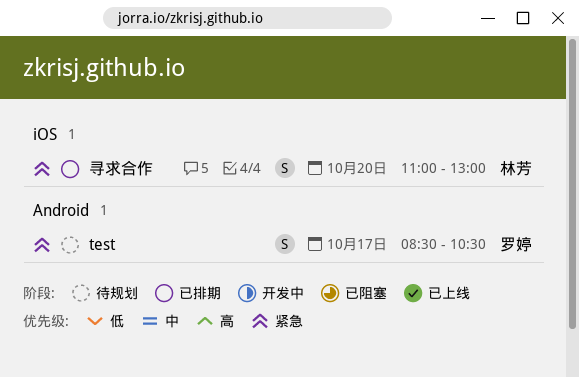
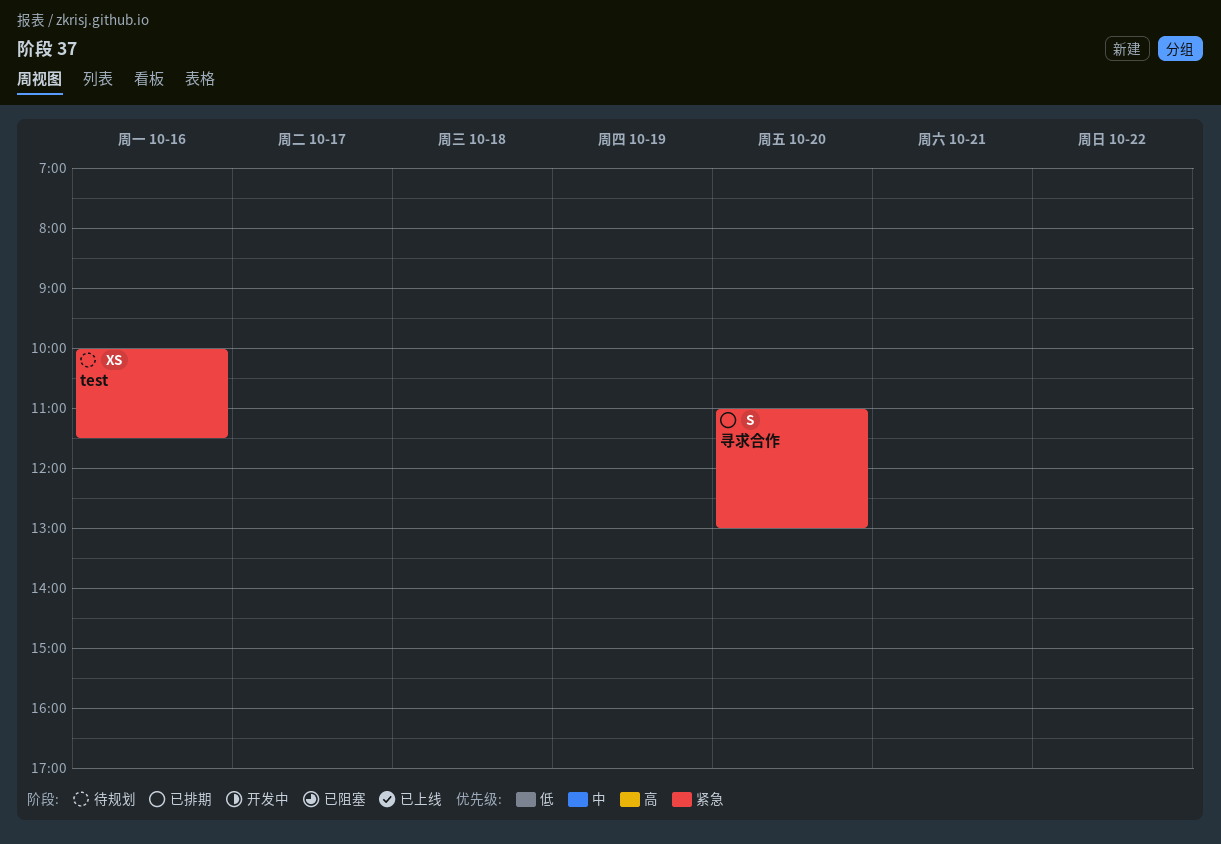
test, estimate: S -> XS
test, day: Oct 17 -> Oct 16
test, begins: 08:30 -> 10:00
test, ends: 10:30 -> 11:30

